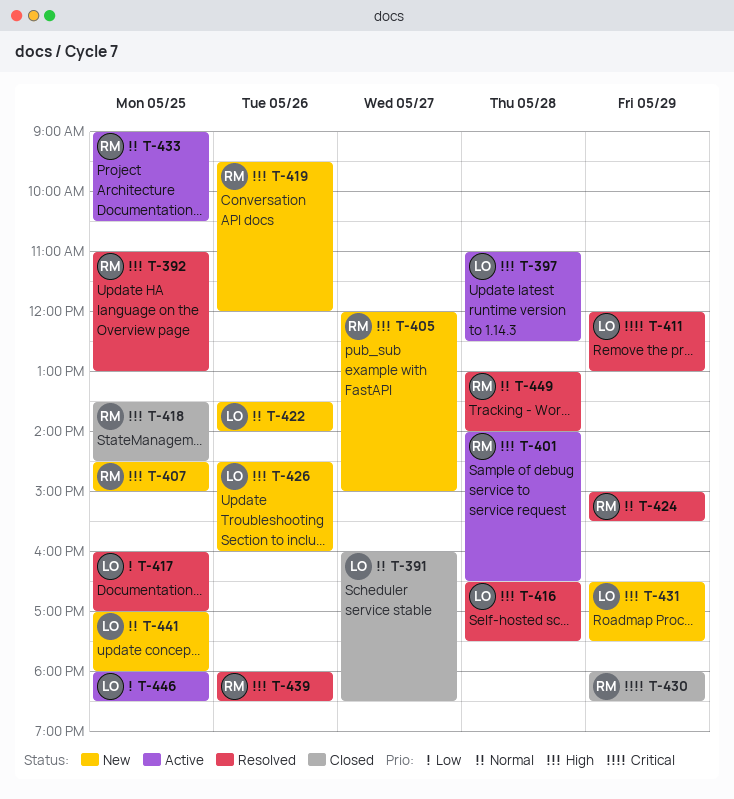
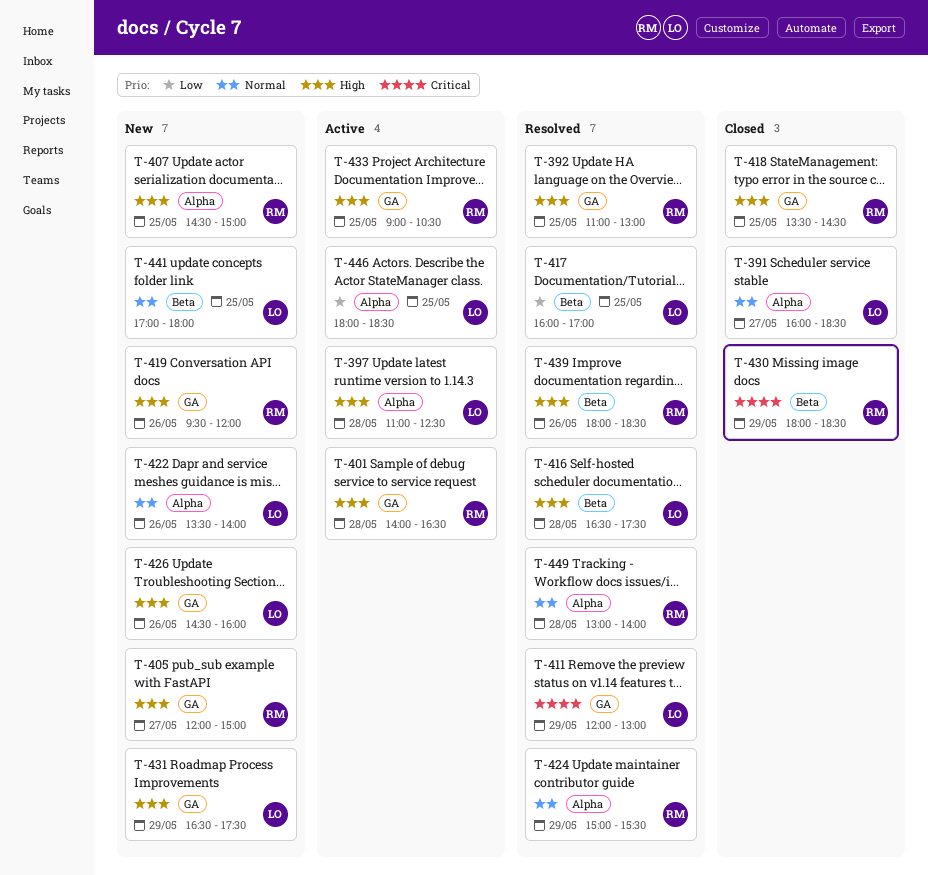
T-433, priority: Normal -> High

